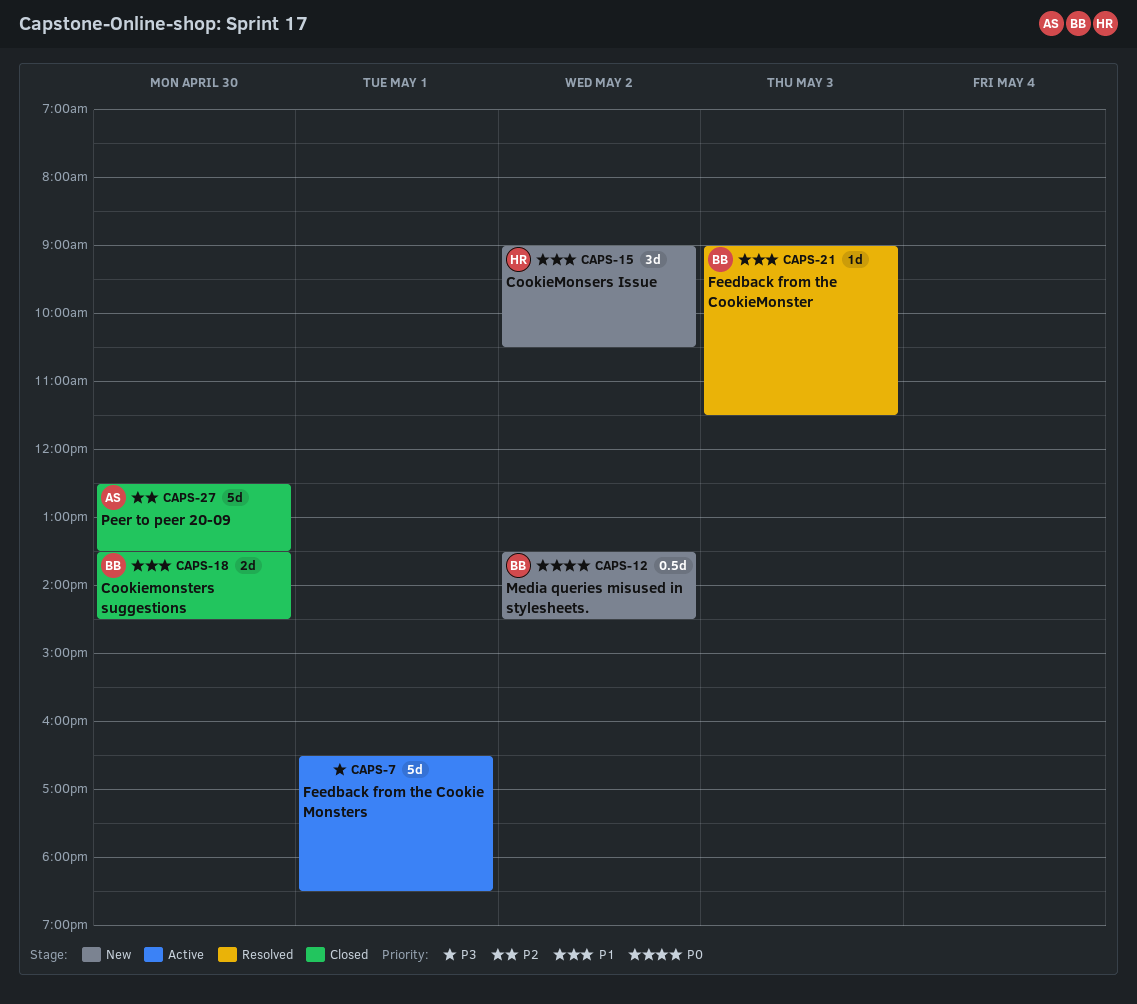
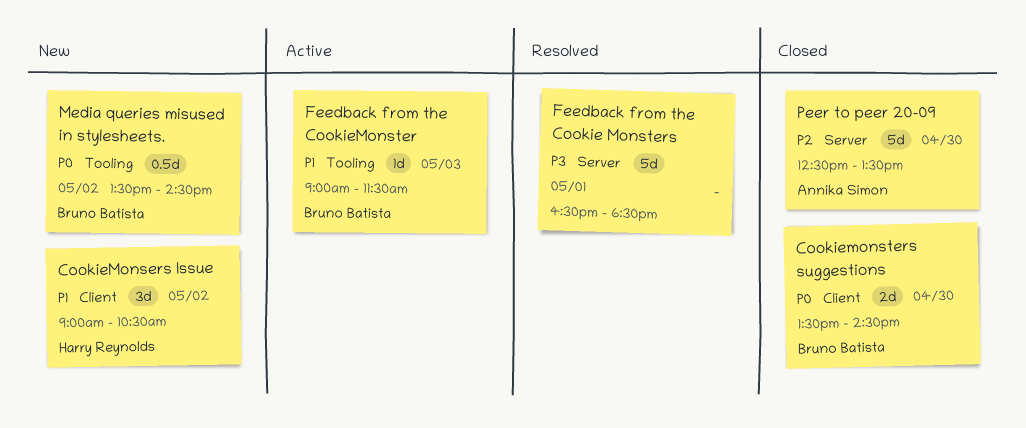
Cookiemonsters suggestions, priority: P1 -> P0
Feedback from the Cookie Monsters, status: Active -> Resolved
Feedback from the CookieMonster, status: Resolved -> Active

